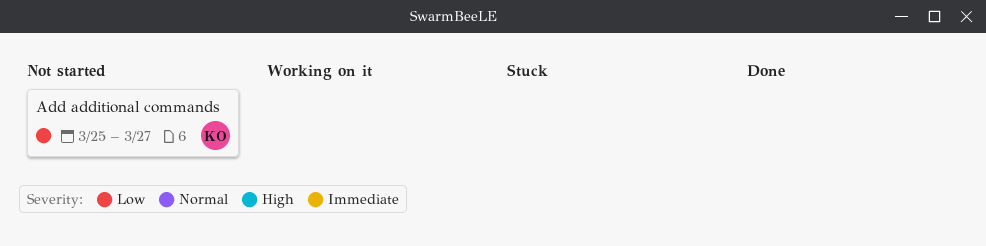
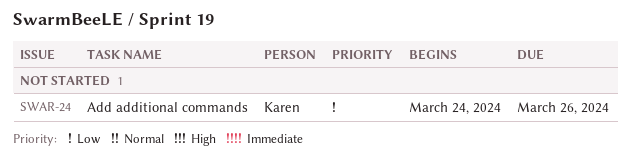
Add additional commands, start: Mar 25 -> Mar 24
Add additional commands, due: Mar 27 -> Mar 26

